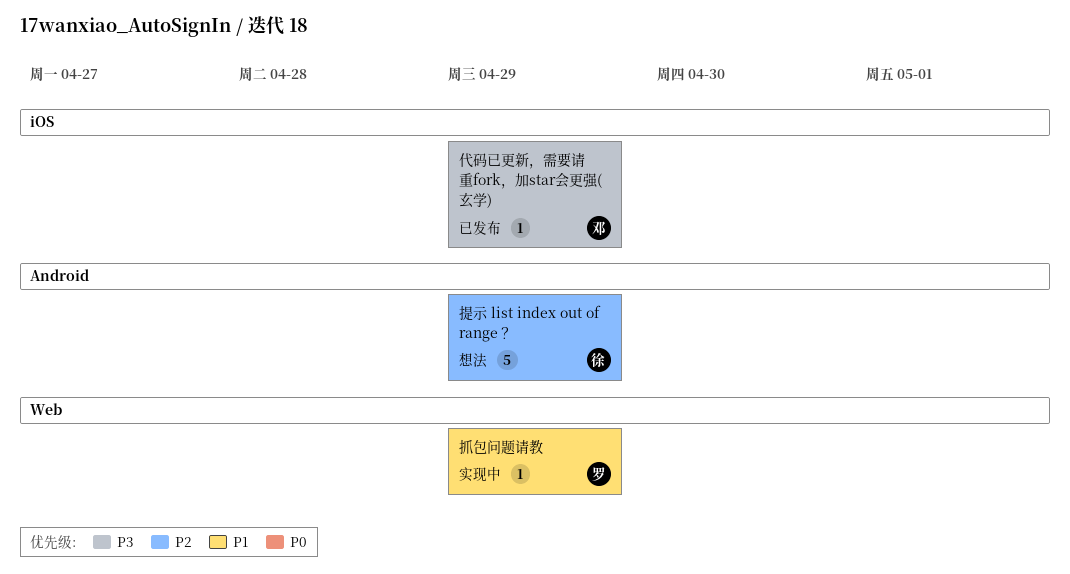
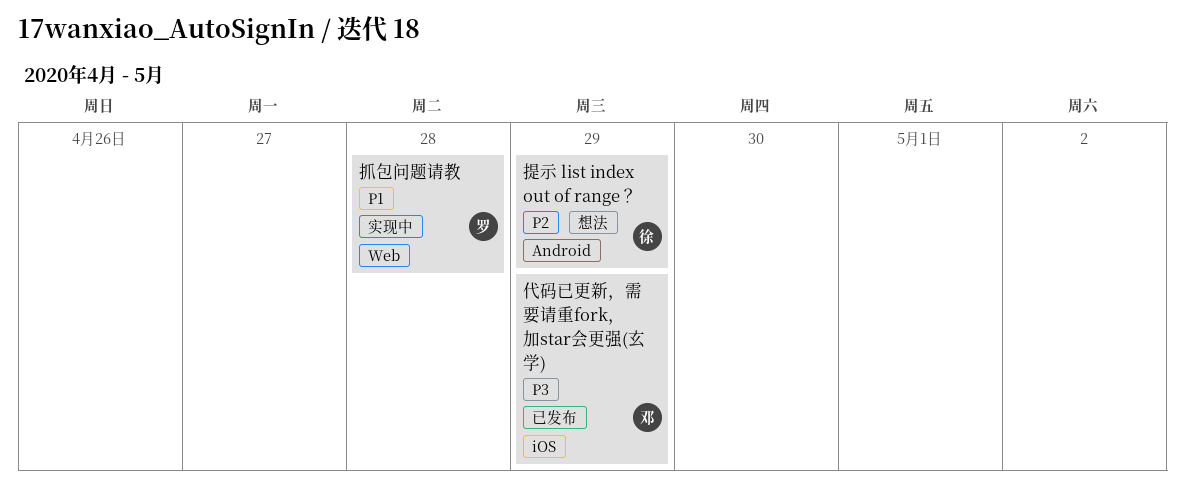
抓包问题请教, due: Apr 29 -> Apr 28

